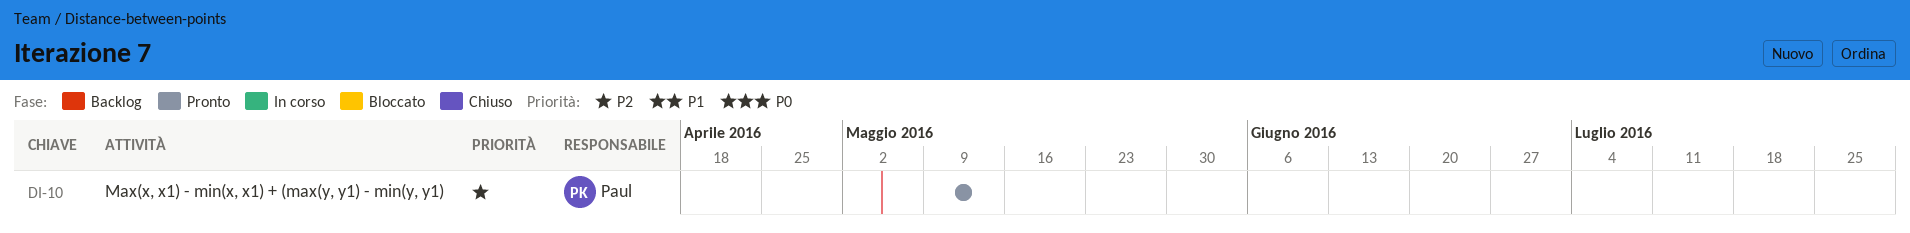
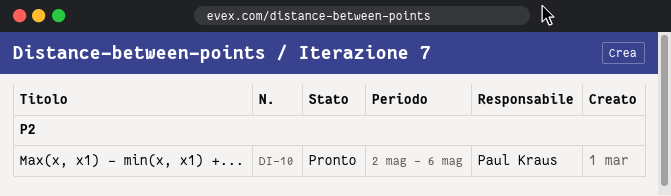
DI-10, start: May 9 -> May 2
DI-10, due: May 13 -> May 6

